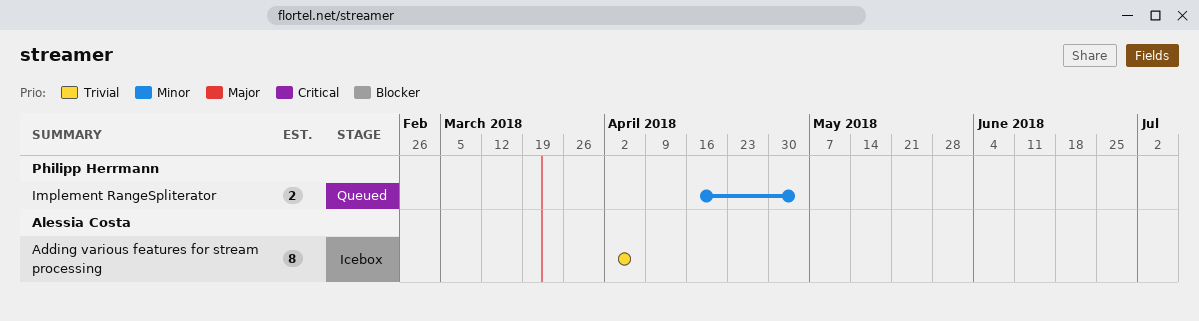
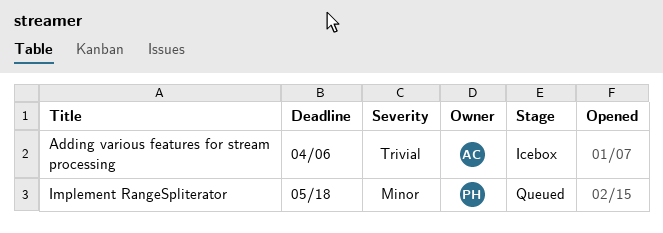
Implement RangeSpliterator, due: May 4 -> May 18

